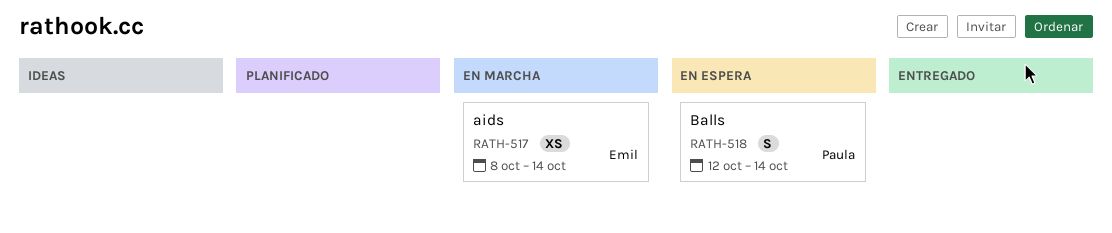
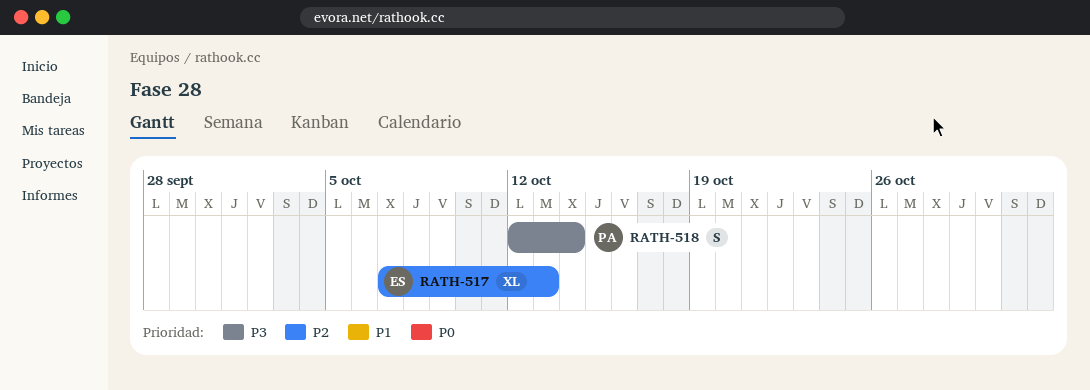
RATH-517, estimate: XS -> XL
RATH-517, start: Oct 8 -> Oct 7
RATH-517, due: Oct 14 -> Oct 13

